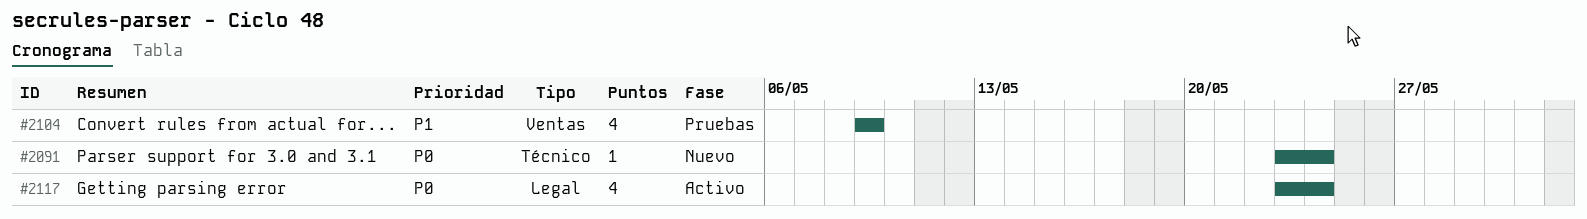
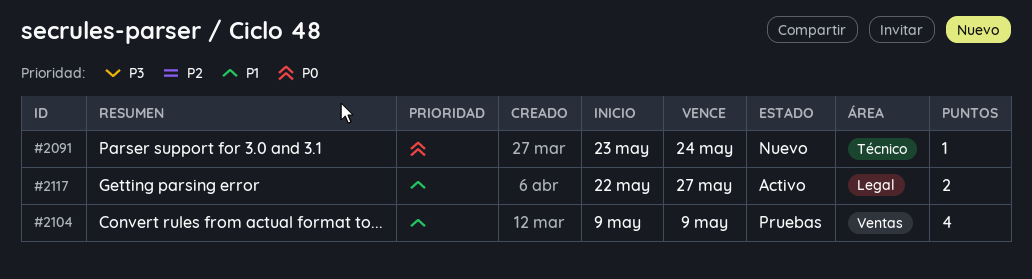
#2117, priority: P0 -> P1
#2117, estimate: 4 -> 2
#2117, start: May 23 -> May 22
#2117, due: May 24 -> May 27

